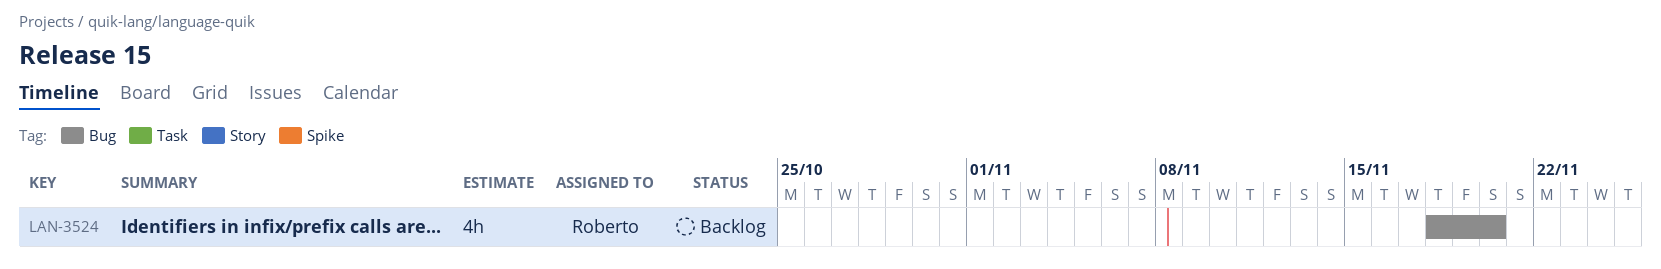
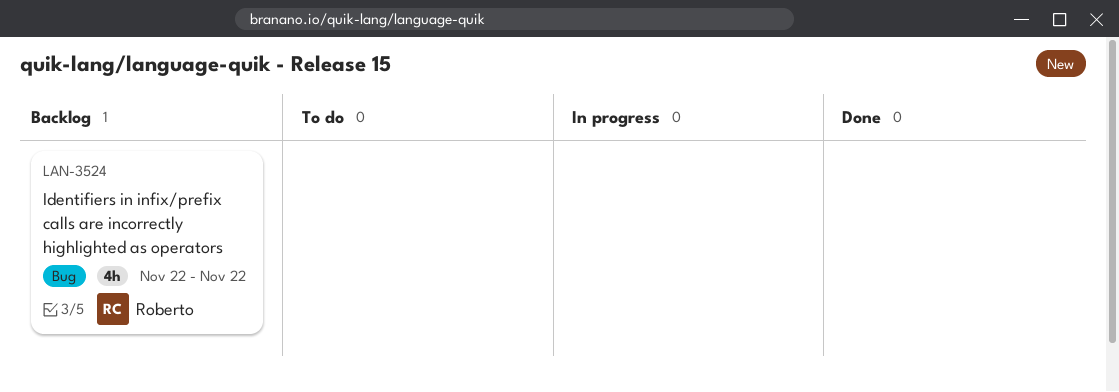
LAN-3524, start: Nov 18 -> Nov 22
LAN-3524, due: Nov 20 -> Nov 22

